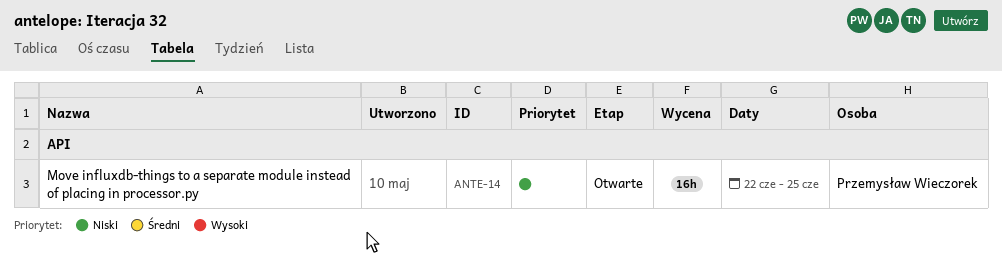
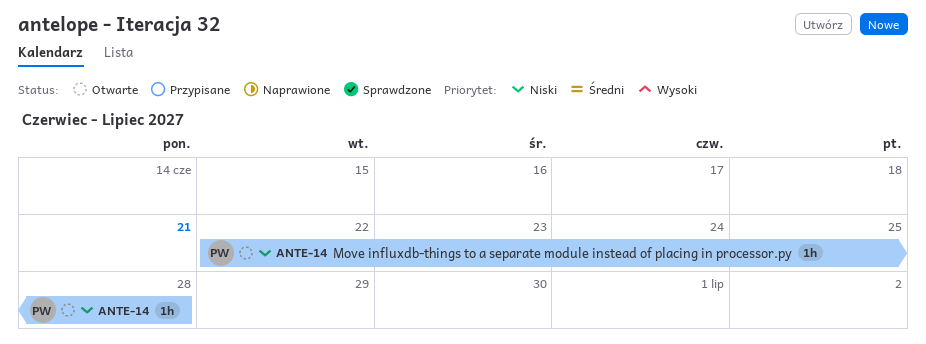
ANTE-14, estimate: 16h -> 1h
ANTE-14, due: Jun 25 -> Jun 28

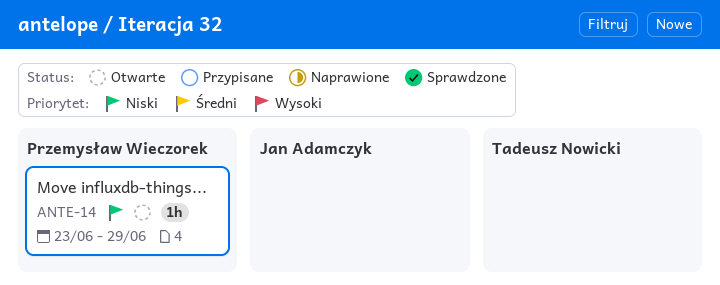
ANTE-14, start: Jun 22 -> Jun 23
ANTE-14, due: Jun 28 -> Jun 29

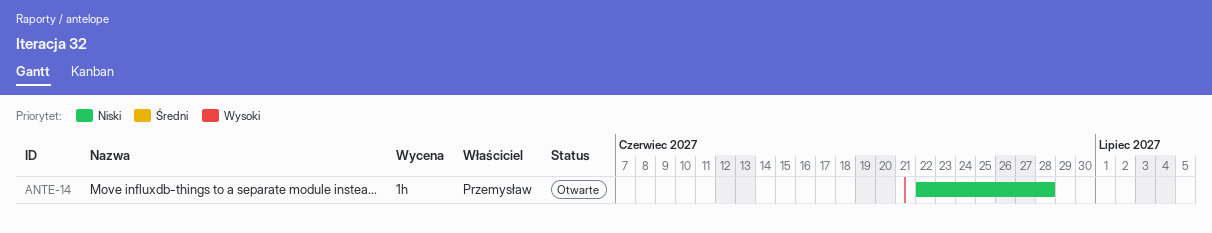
ANTE-14, start: Jun 23 -> Jun 22
ANTE-14, due: Jun 29 -> Jun 28

